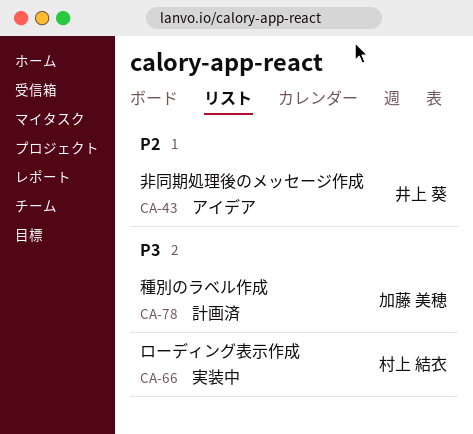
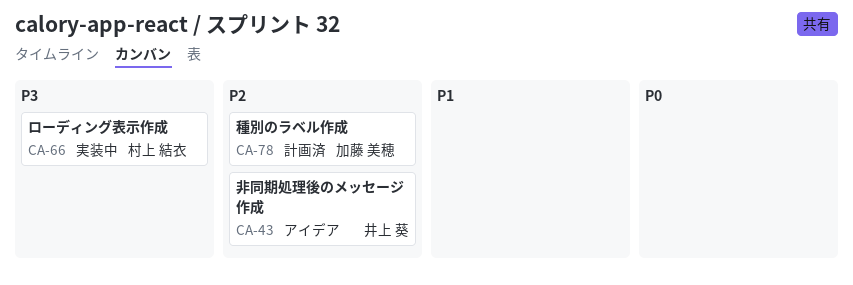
CA-78, priority: P3 -> P2

